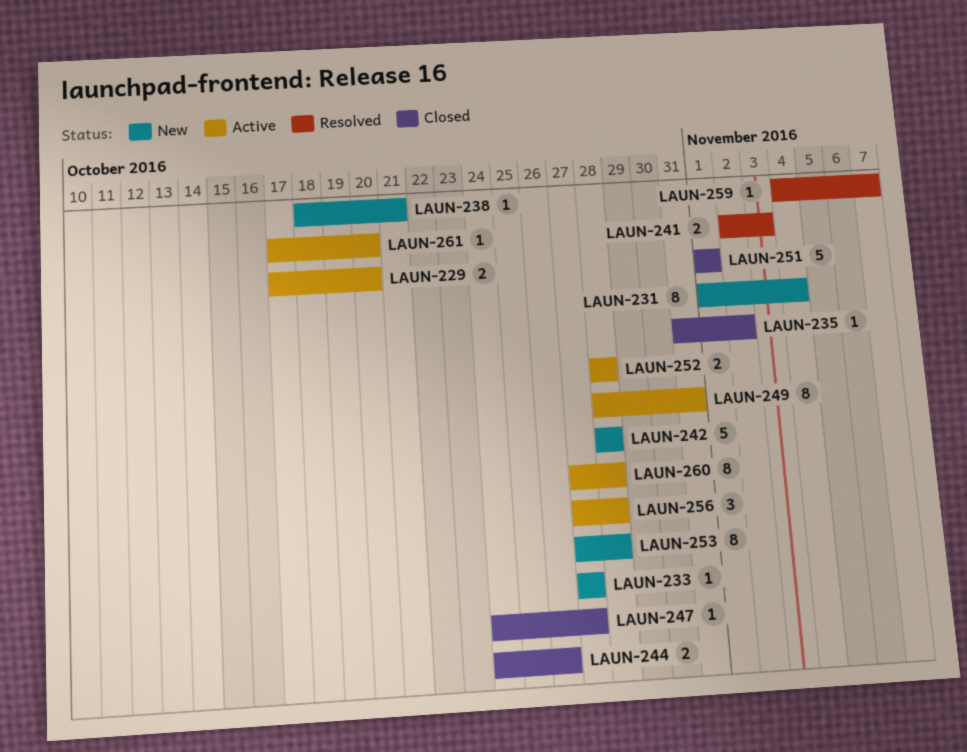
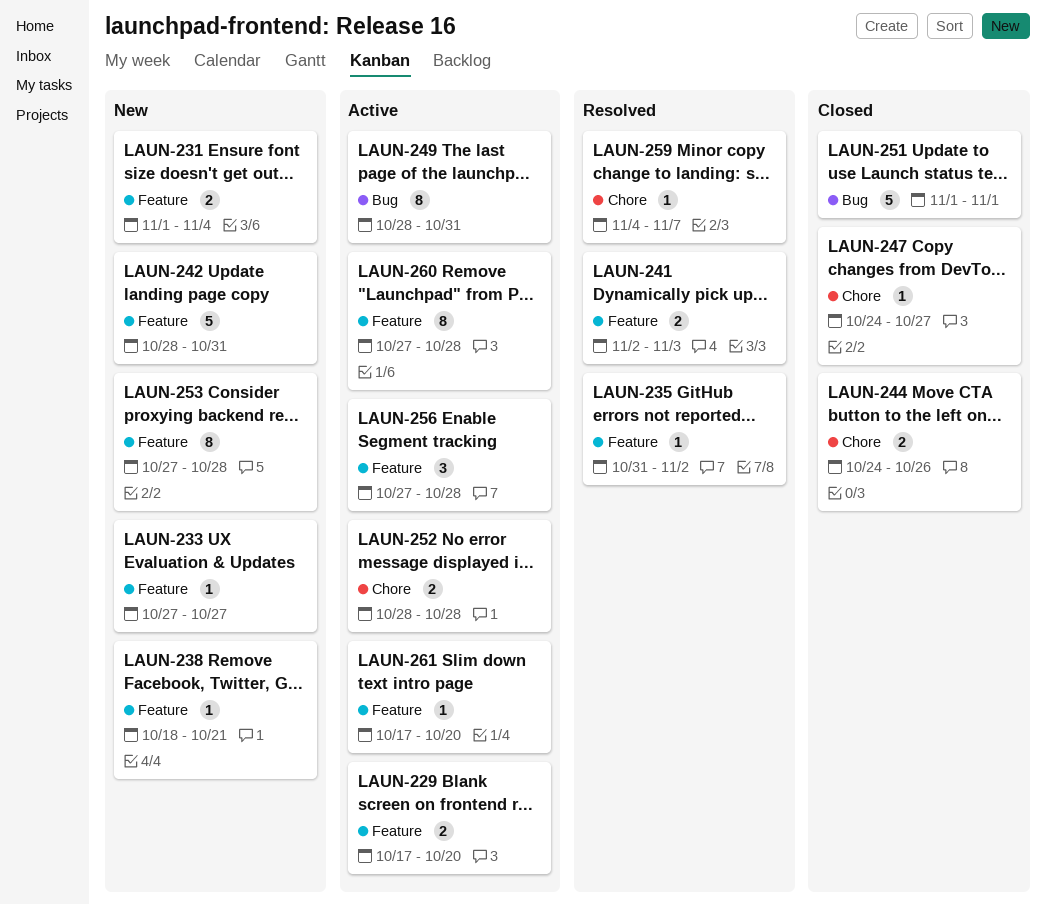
LAUN-231, estimate: 8 -> 2
LAUN-235, status: Closed -> Resolved
LAUN-242, due: Oct 28 -> Oct 31

